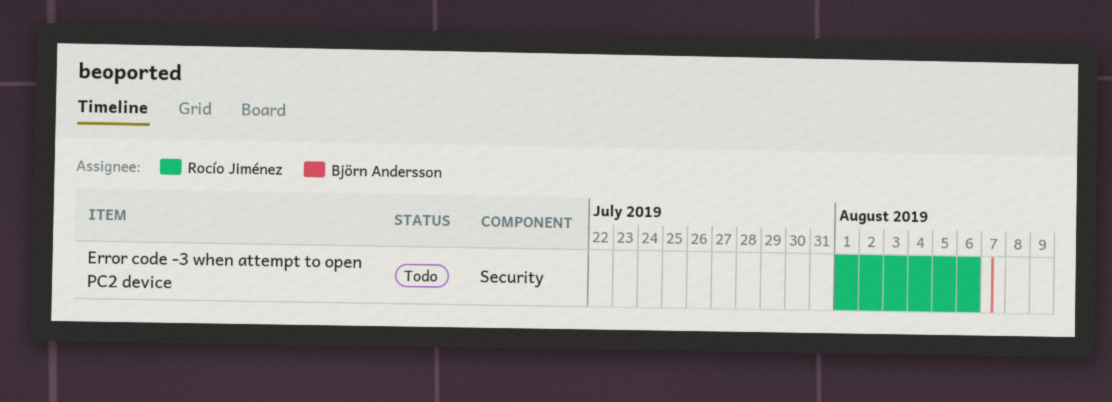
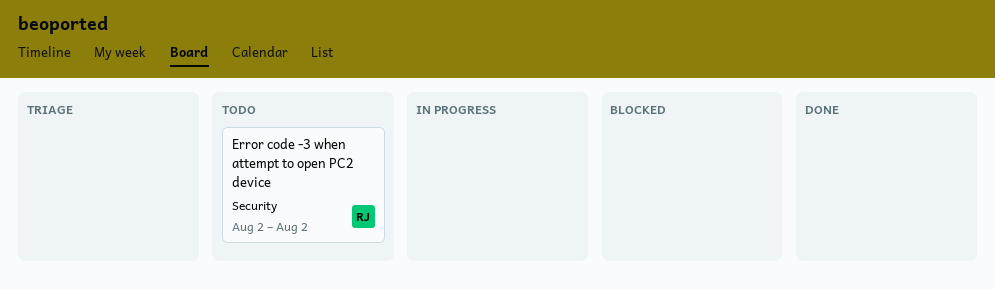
Error code -3 when attempt to open PC2 device, start: Aug 1 -> Aug 2
Error code -3 when attempt to open PC2 device, due: Aug 6 -> Aug 2

